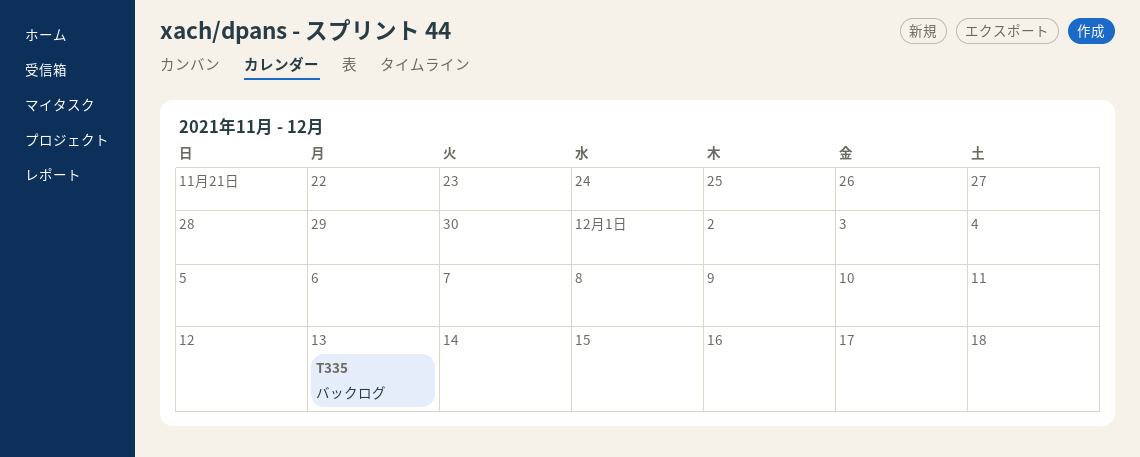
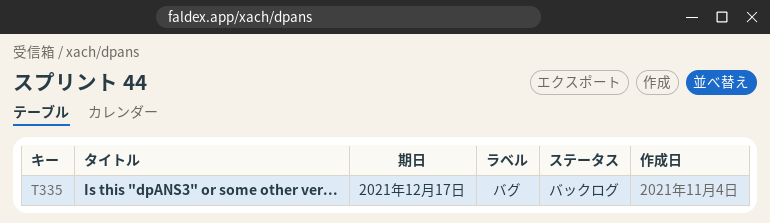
T335, due: Dec 13 -> Dec 17

